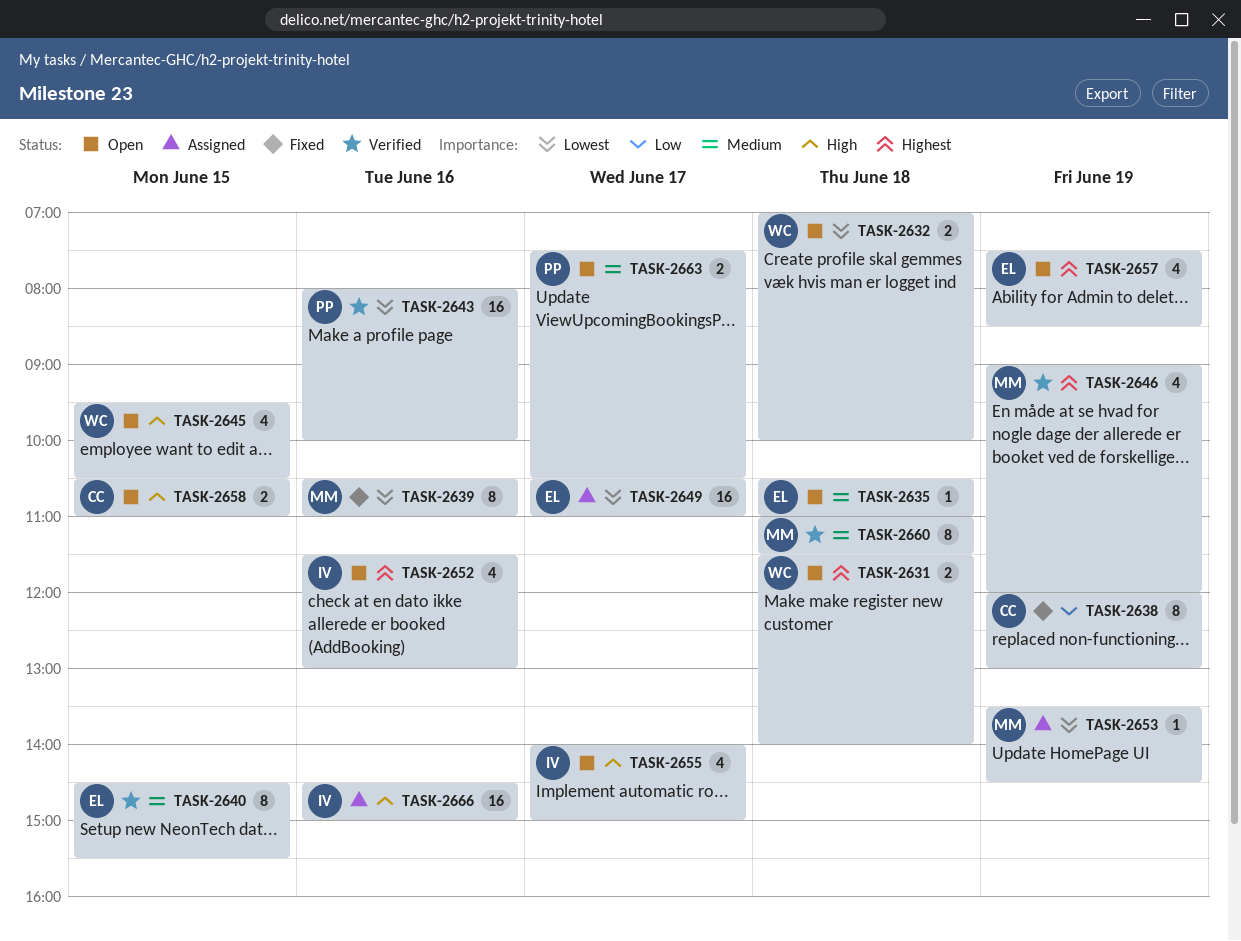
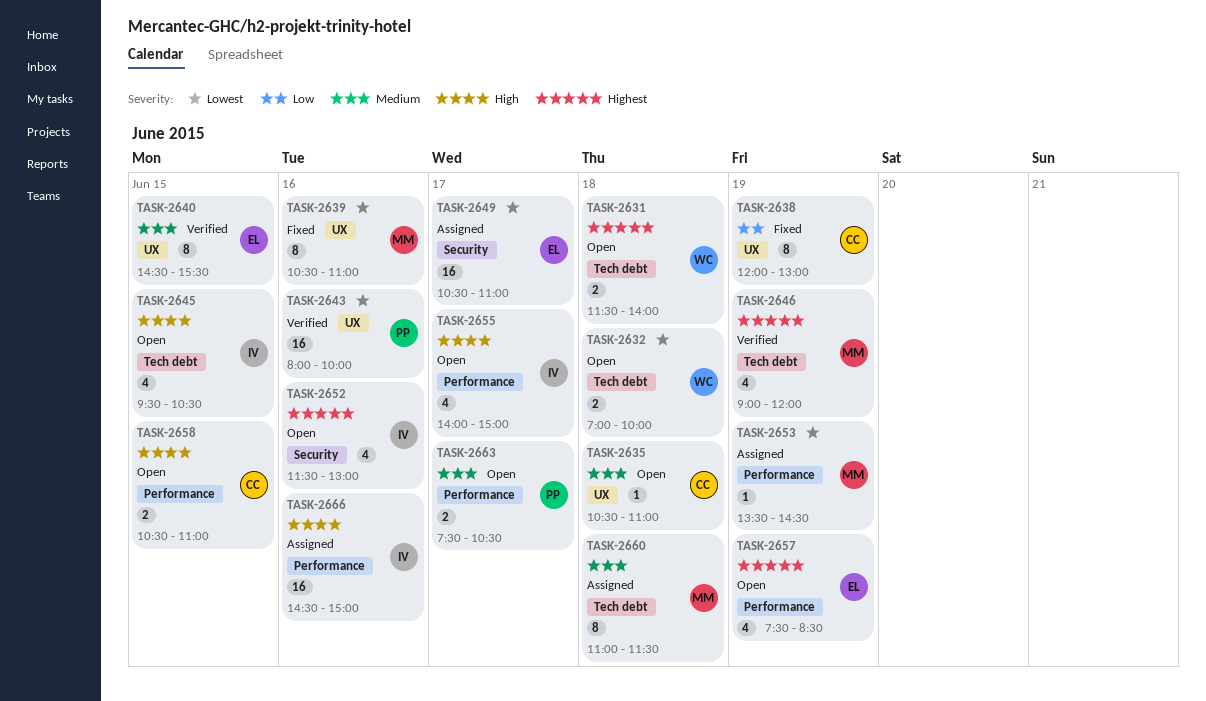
TASK-2635, owner: EL -> CC
TASK-2645, owner: WC -> IV
TASK-2660, status: Verified -> Assigned

